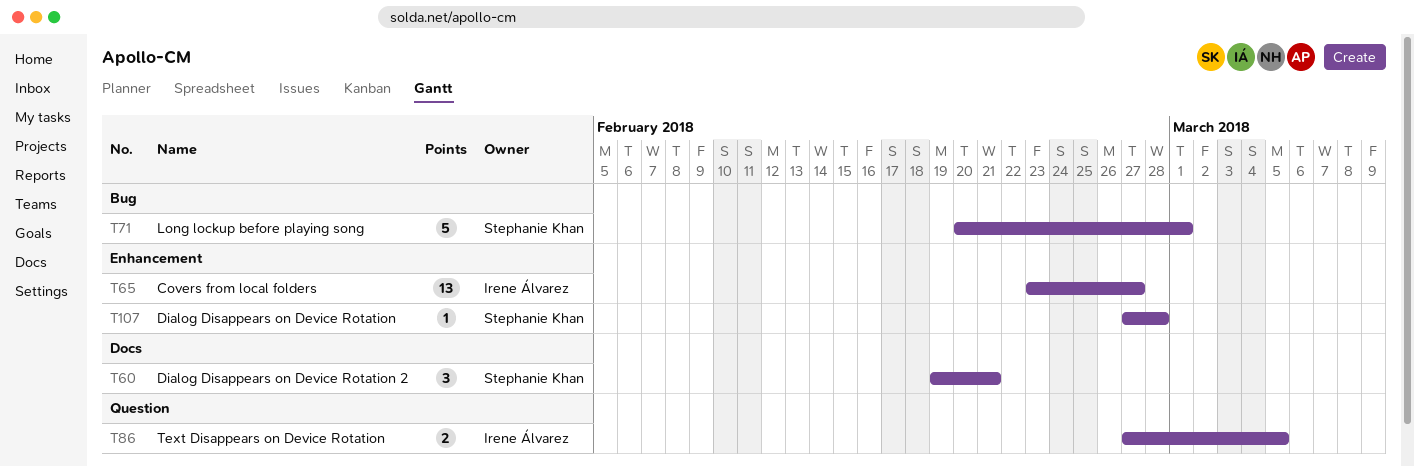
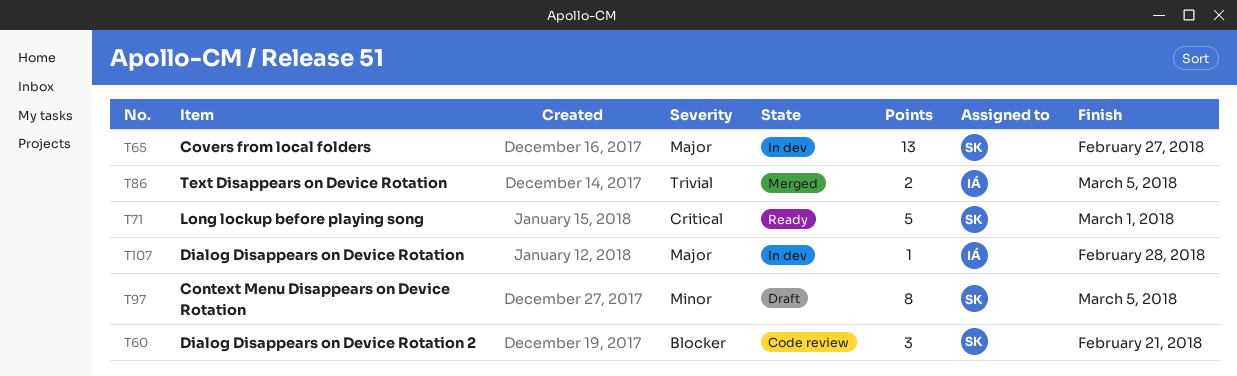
T65, owner: Irene Álvarez -> Stephanie Khan
T97: none -> present
T107, owner: Stephanie Khan -> Irene Álvarez

